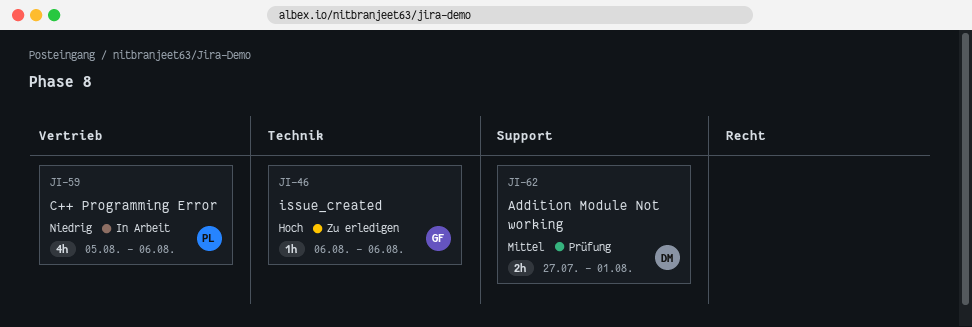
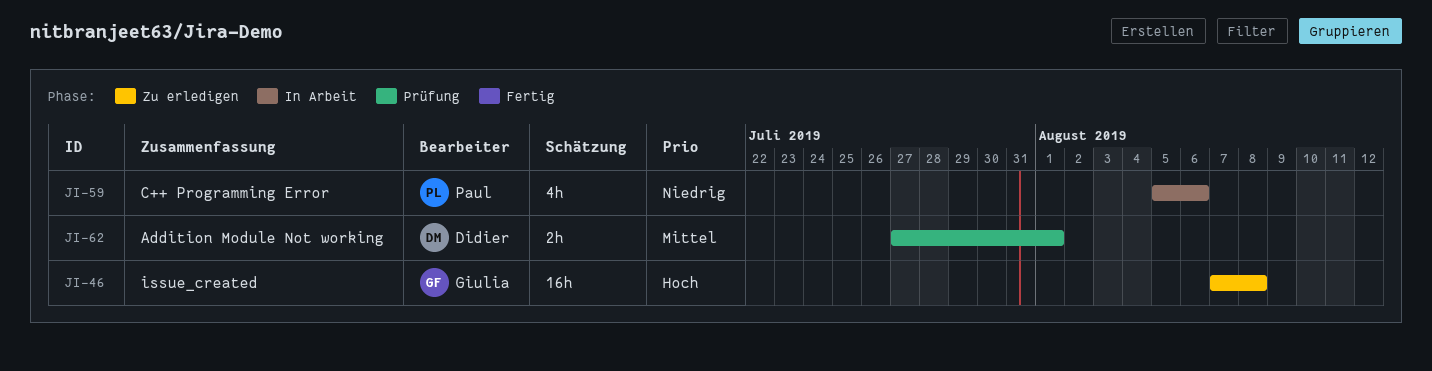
JI-46, estimate: 1h -> 16h
JI-46, start: Aug 6 -> Aug 7
JI-46, due: Aug 6 -> Aug 8

